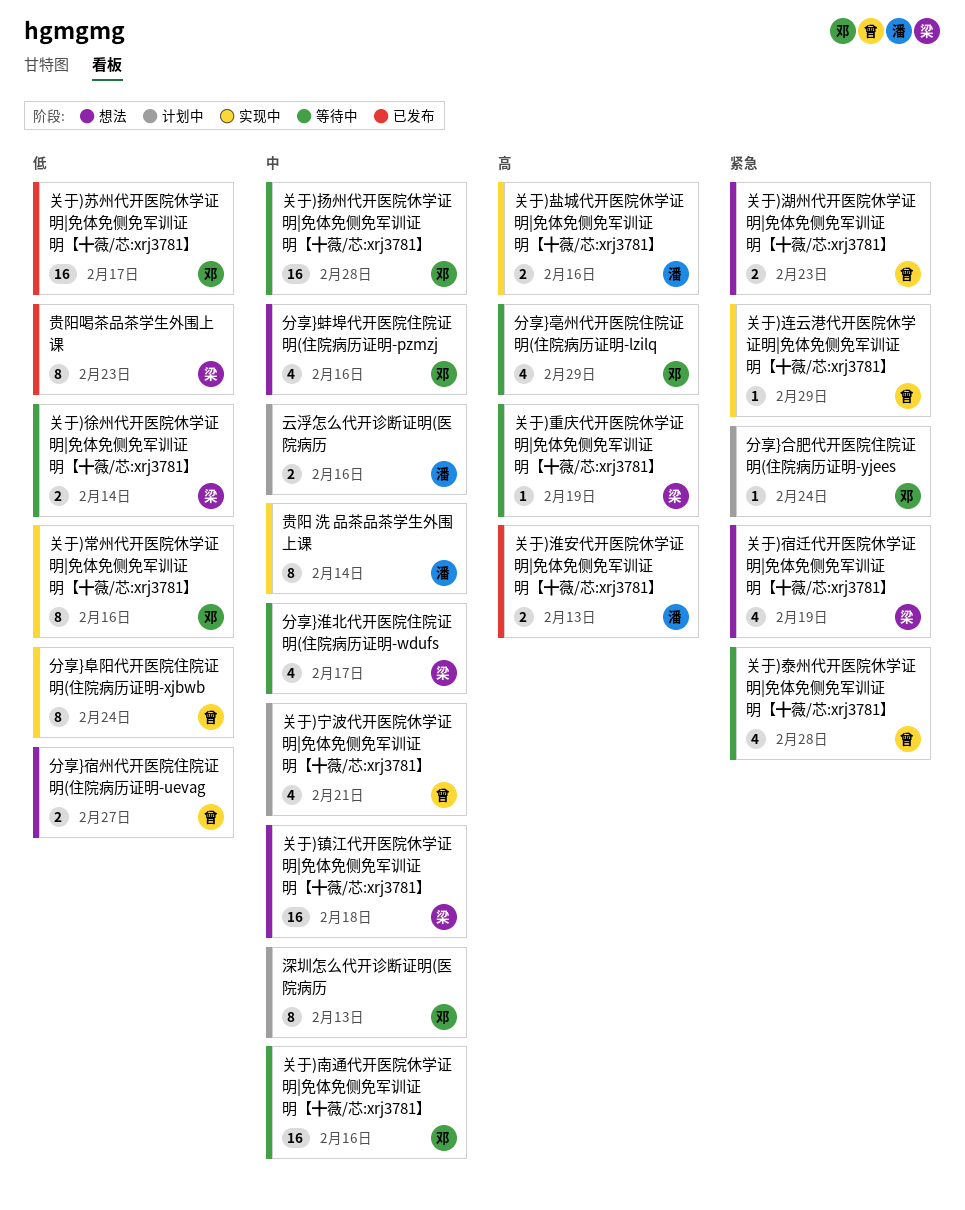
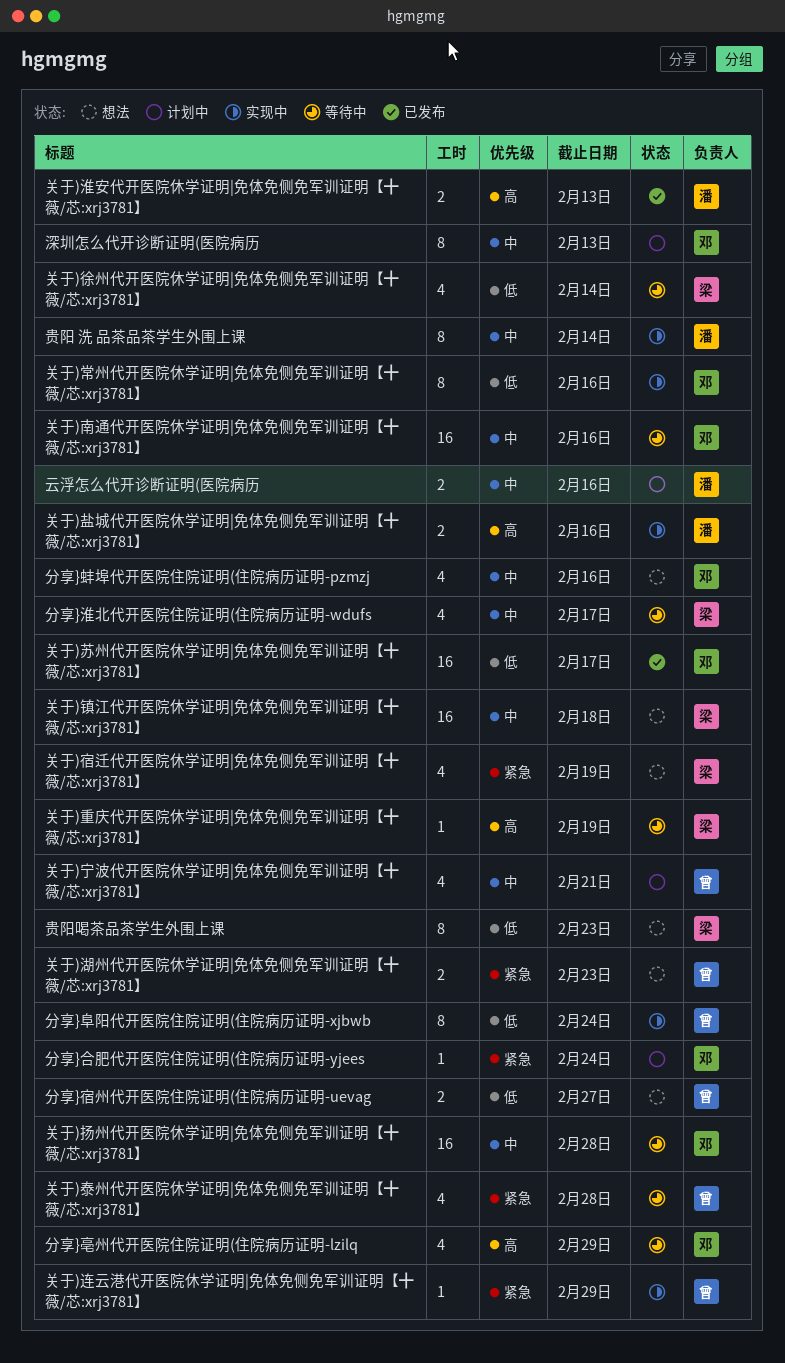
关于)徐州代开医院休学证明|免体免侧免军训证明【╋薇/芯:xrj3781】, estimate: 2 -> 4
贵阳喝茶品茶学生外围上课, status: 已发布 -> 想法

